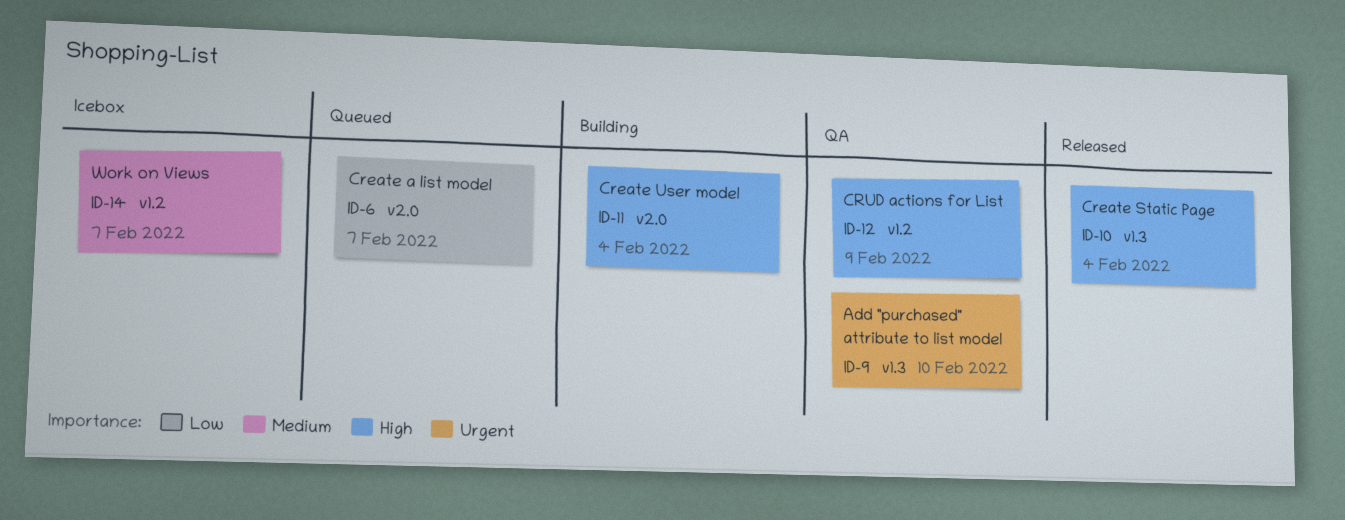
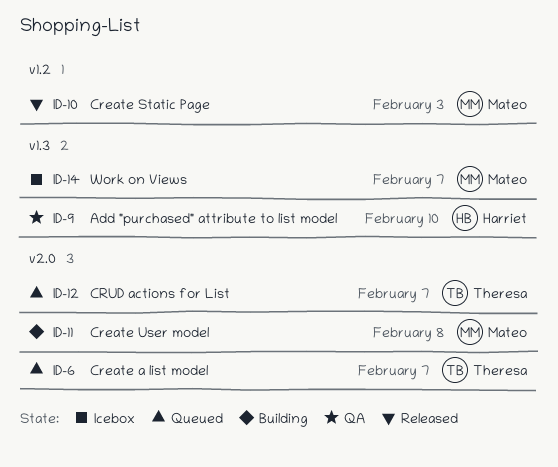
ID-10, label: v1.3 -> v1.2
ID-10, due: Feb 4 -> Feb 3
ID-11, due: Feb 4 -> Feb 8
ID-12, status: QA -> Queued
ID-12, label: v1.2 -> v2.0
ID-12, due: Feb 9 -> Feb 7
ID-14, label: v1.2 -> v1.3

